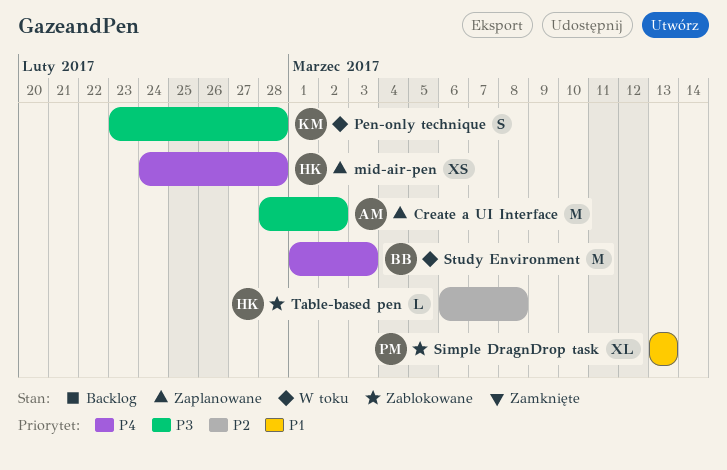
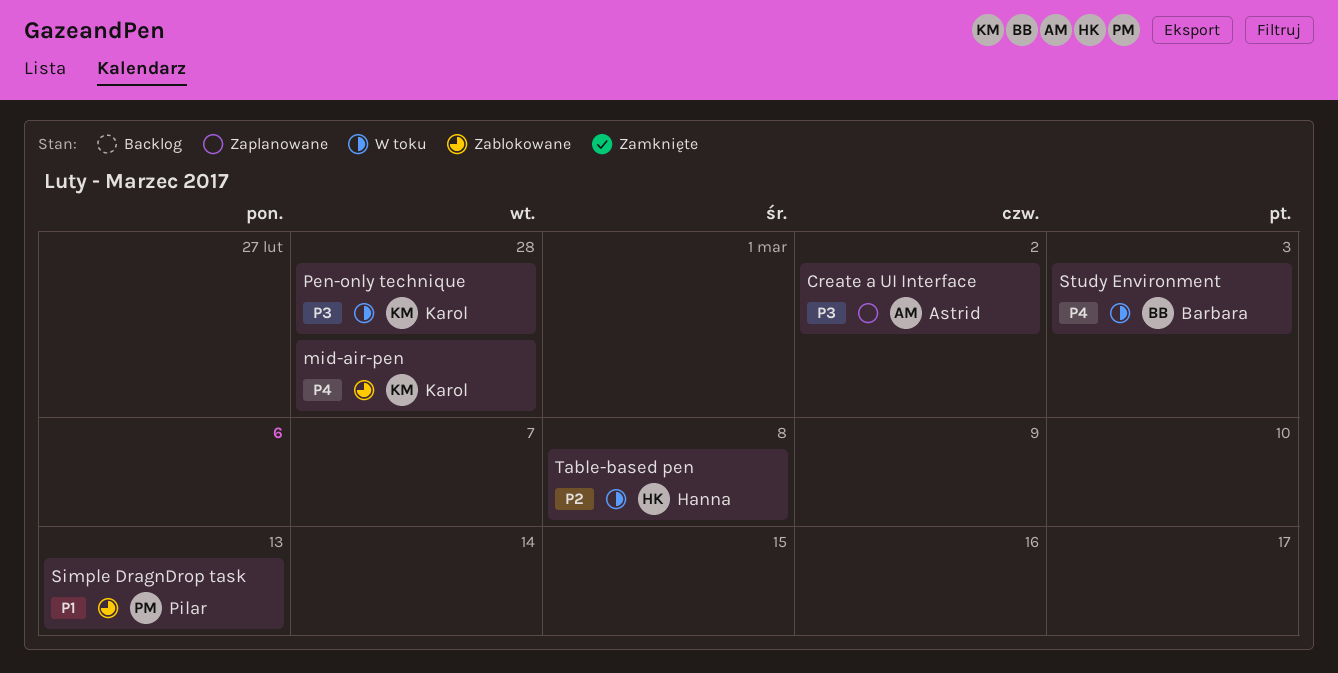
mid-air-pen, status: Zaplanowane -> Zablokowane
mid-air-pen, owner: Hanna -> Karol
Table-based pen, status: Zablokowane -> W toku

